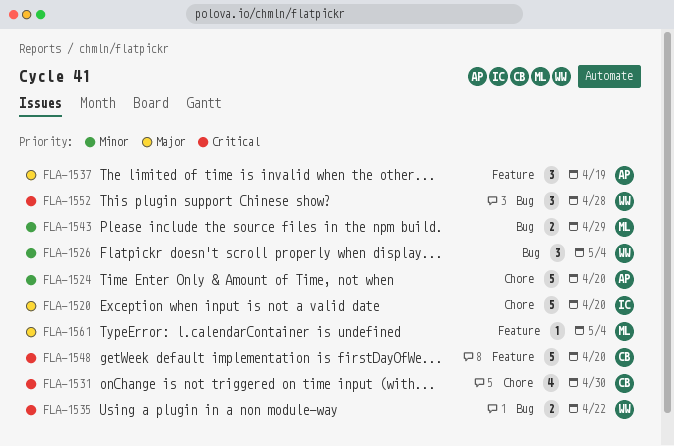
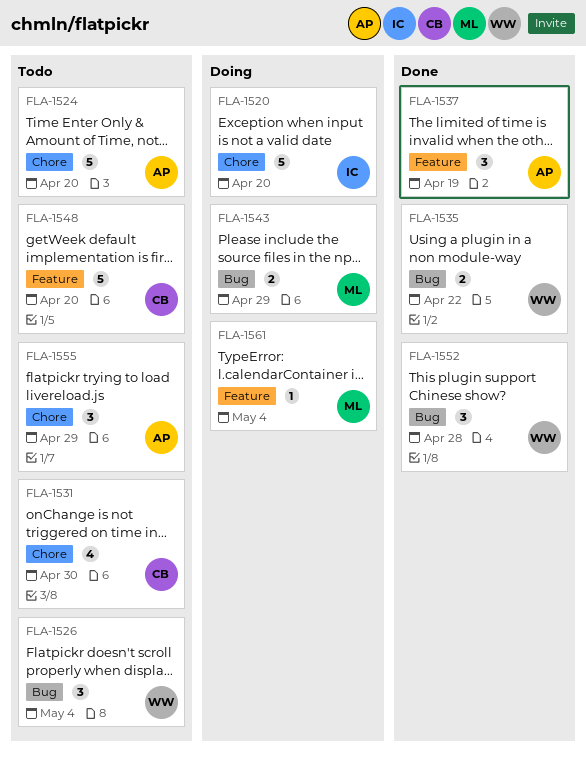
FLA-1555: none -> present

